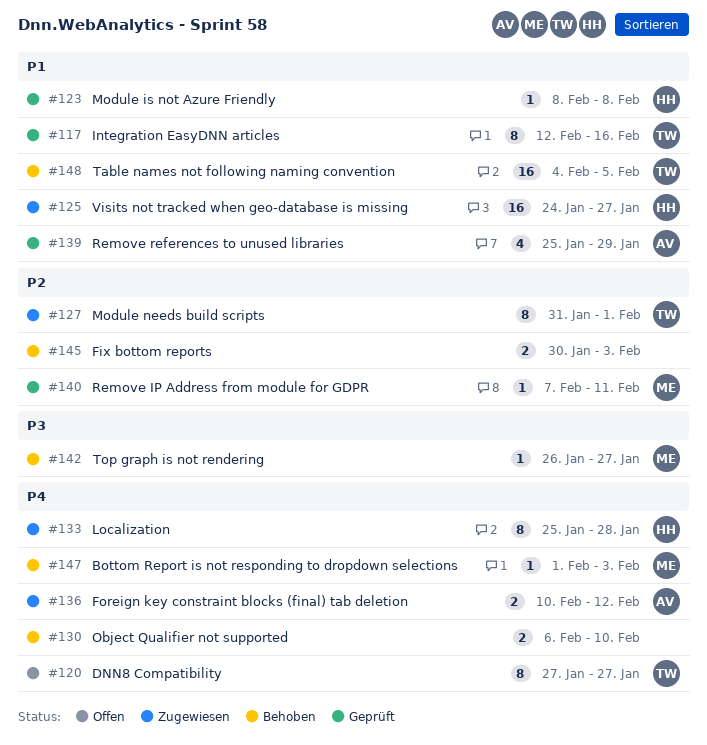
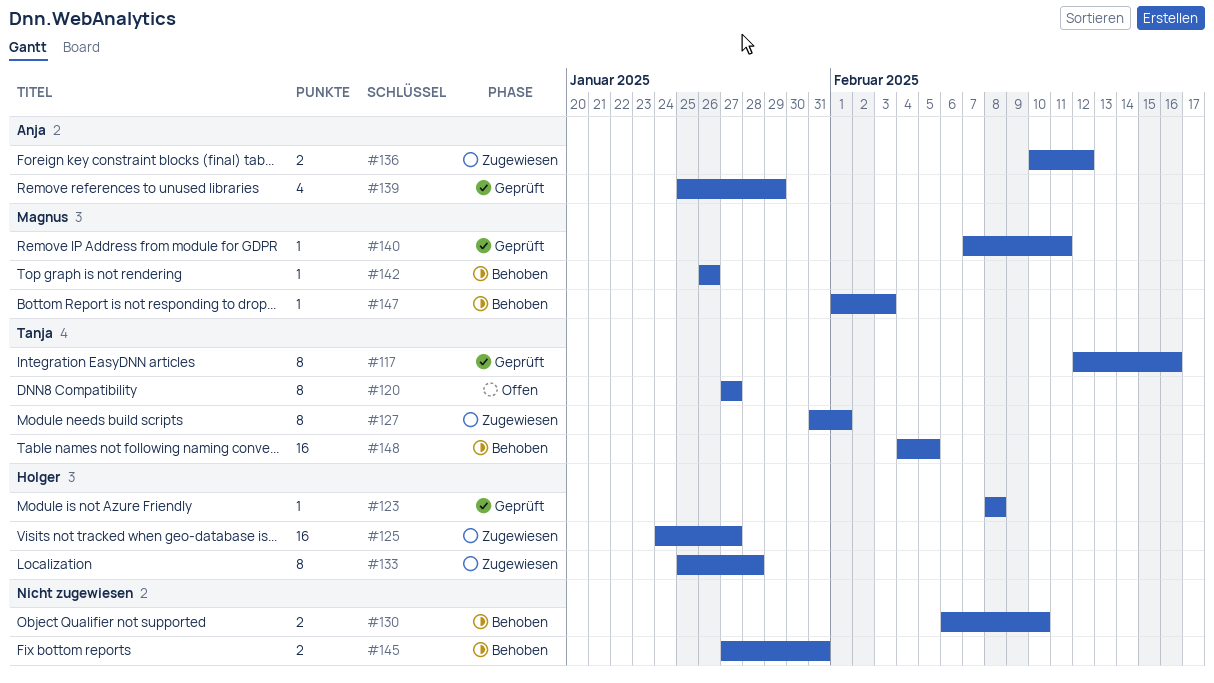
#142, due: Jan 27 -> Jan 26
#145, start: Jan 30 -> Jan 27
#145, due: Feb 3 -> Jan 31

